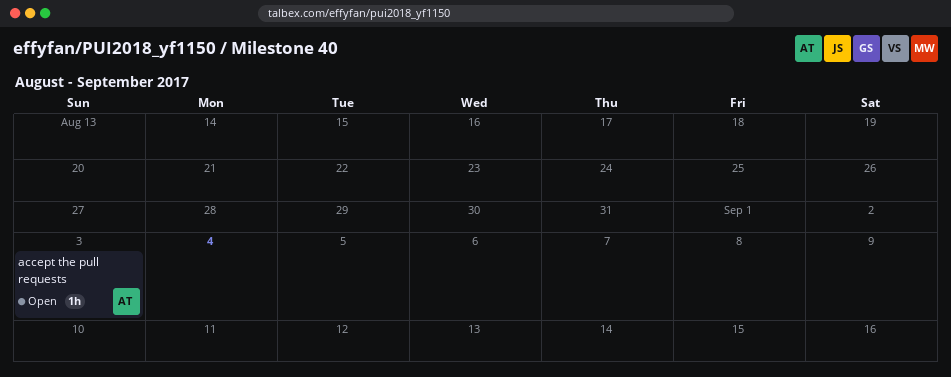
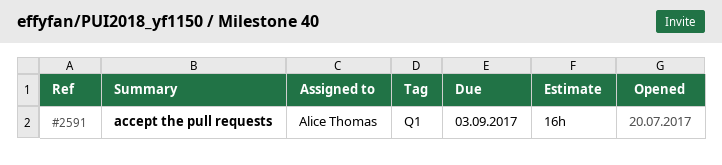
accept the pull requests, estimate: 1h -> 16h

